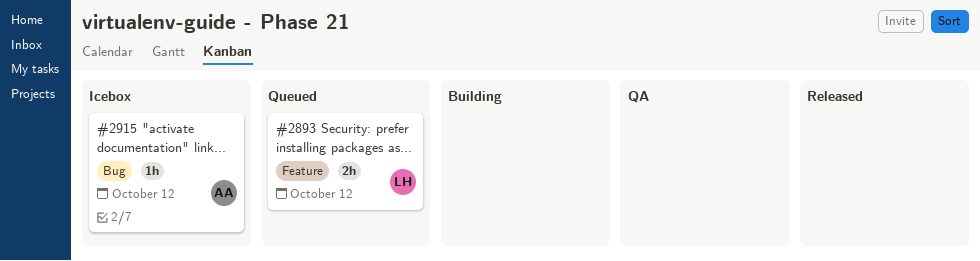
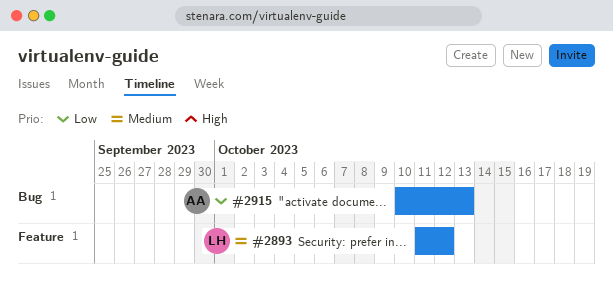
#2915, due: Oct 12 -> Oct 13

